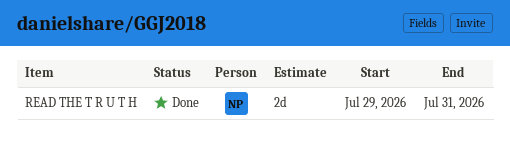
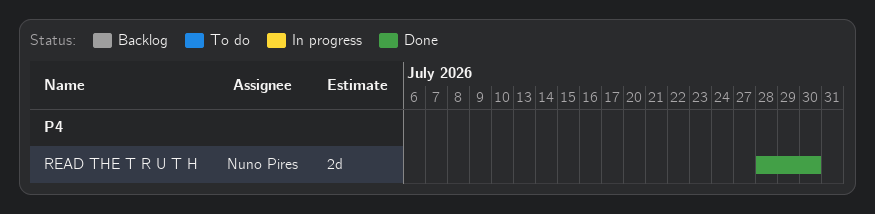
READ THE T R U T H, start: Jul 29 -> Jul 28
READ THE T R U T H, due: Jul 31 -> Jul 30

